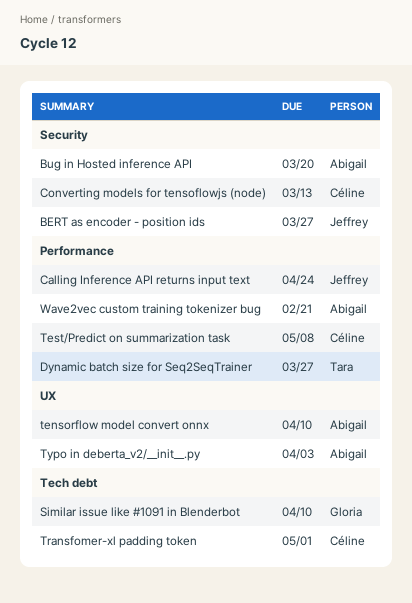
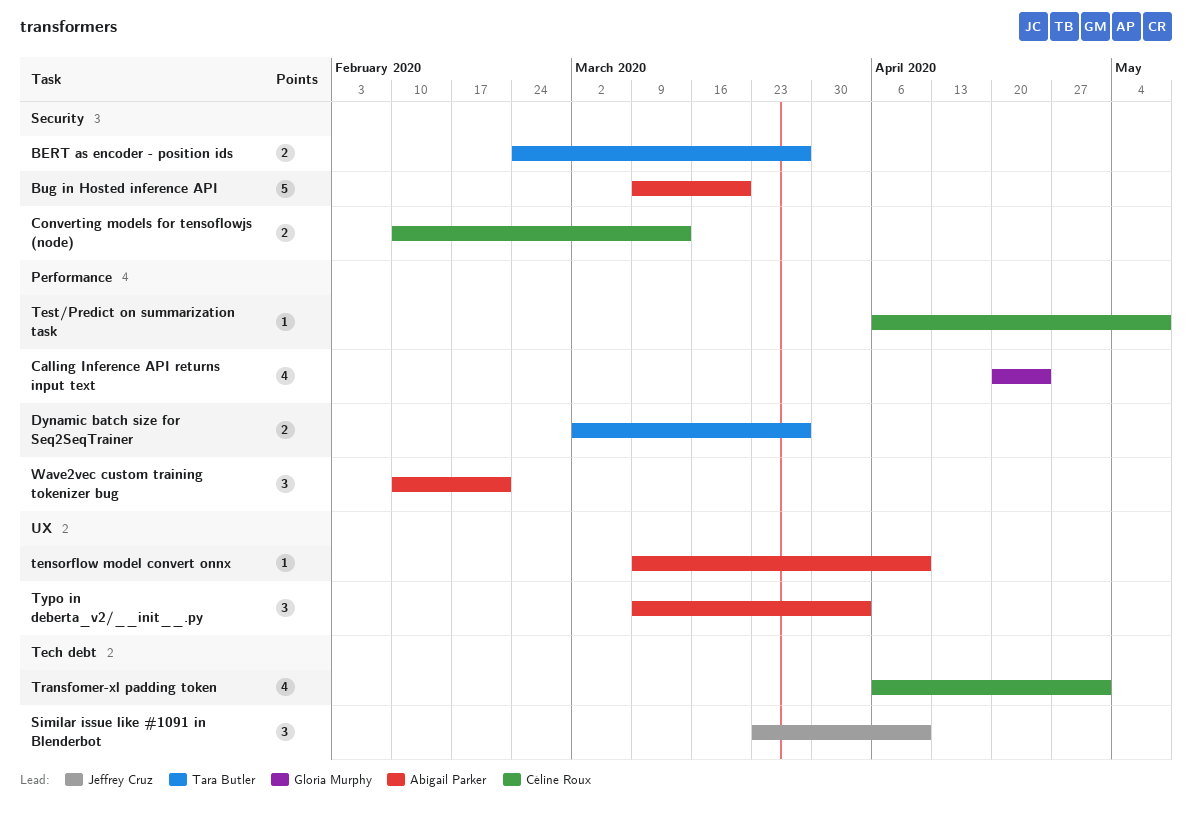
BERT as encoder - position ids, owner: Jeffrey Cruz -> Tara Butler
Calling Inference API returns input text, owner: Jeffrey Cruz -> Gloria Murphy
Similar issue like #1091 in Blenderbot, owner: Gloria Murphy -> Jeffrey Cruz

